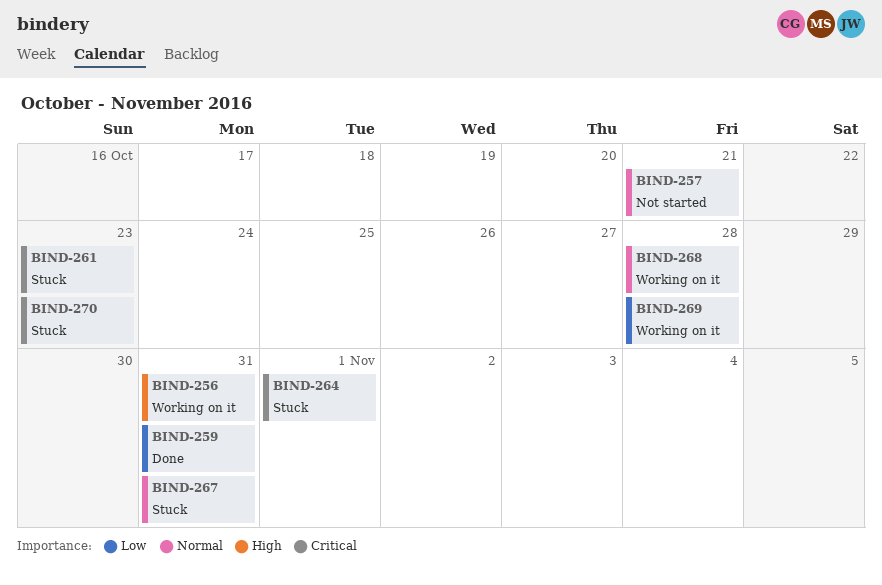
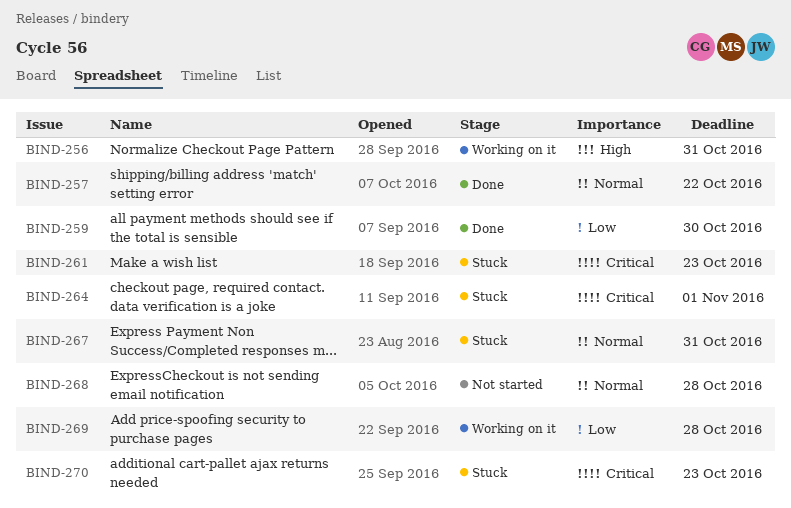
BIND-257, status: Not started -> Done
BIND-257, due: Oct 21 -> Oct 22
BIND-259, due: Oct 31 -> Oct 30
BIND-268, status: Working on it -> Not started

